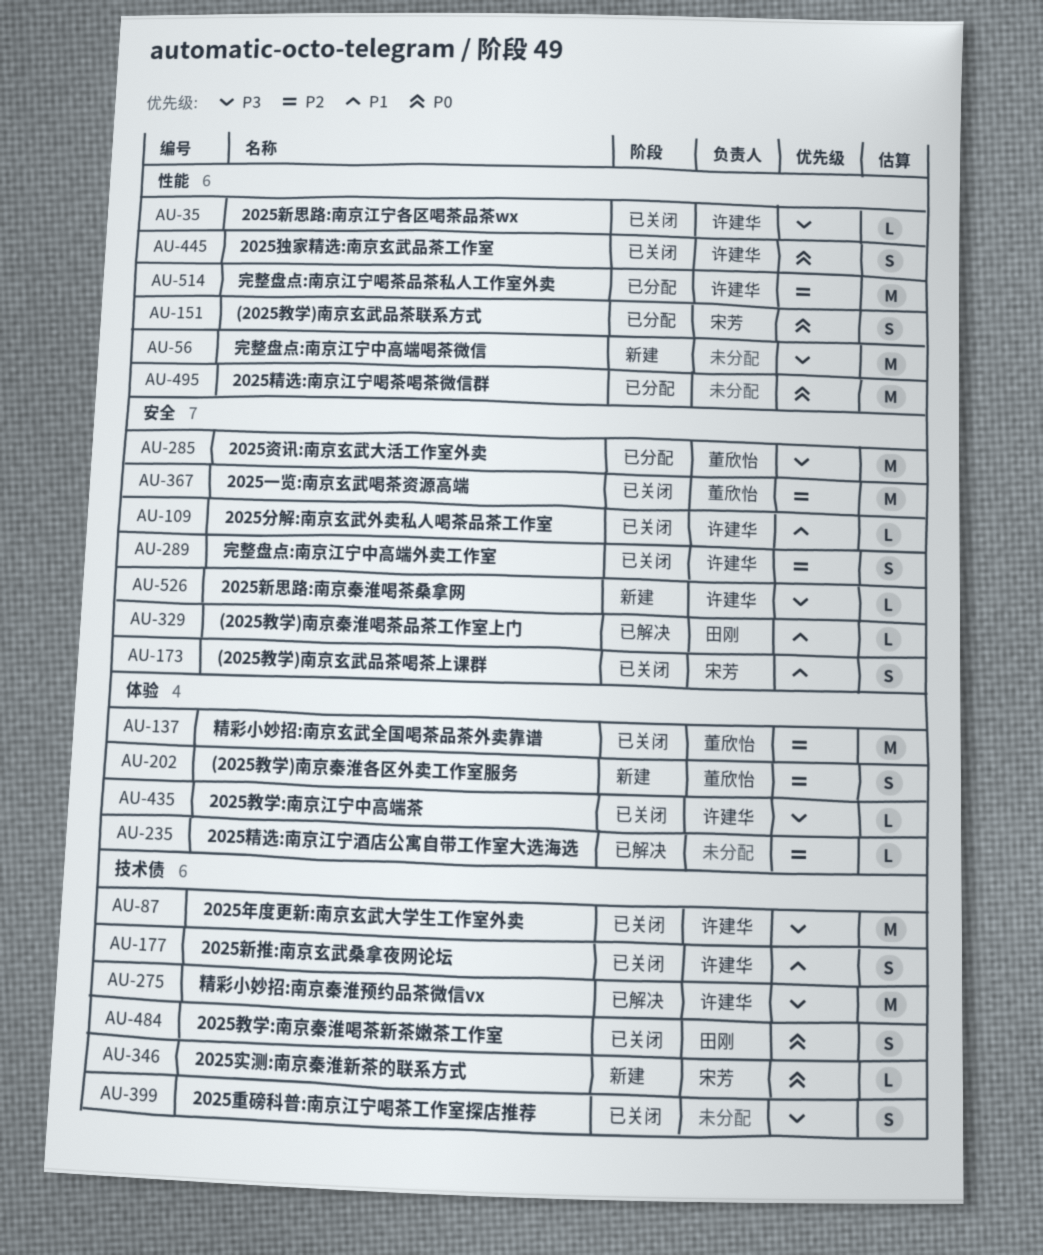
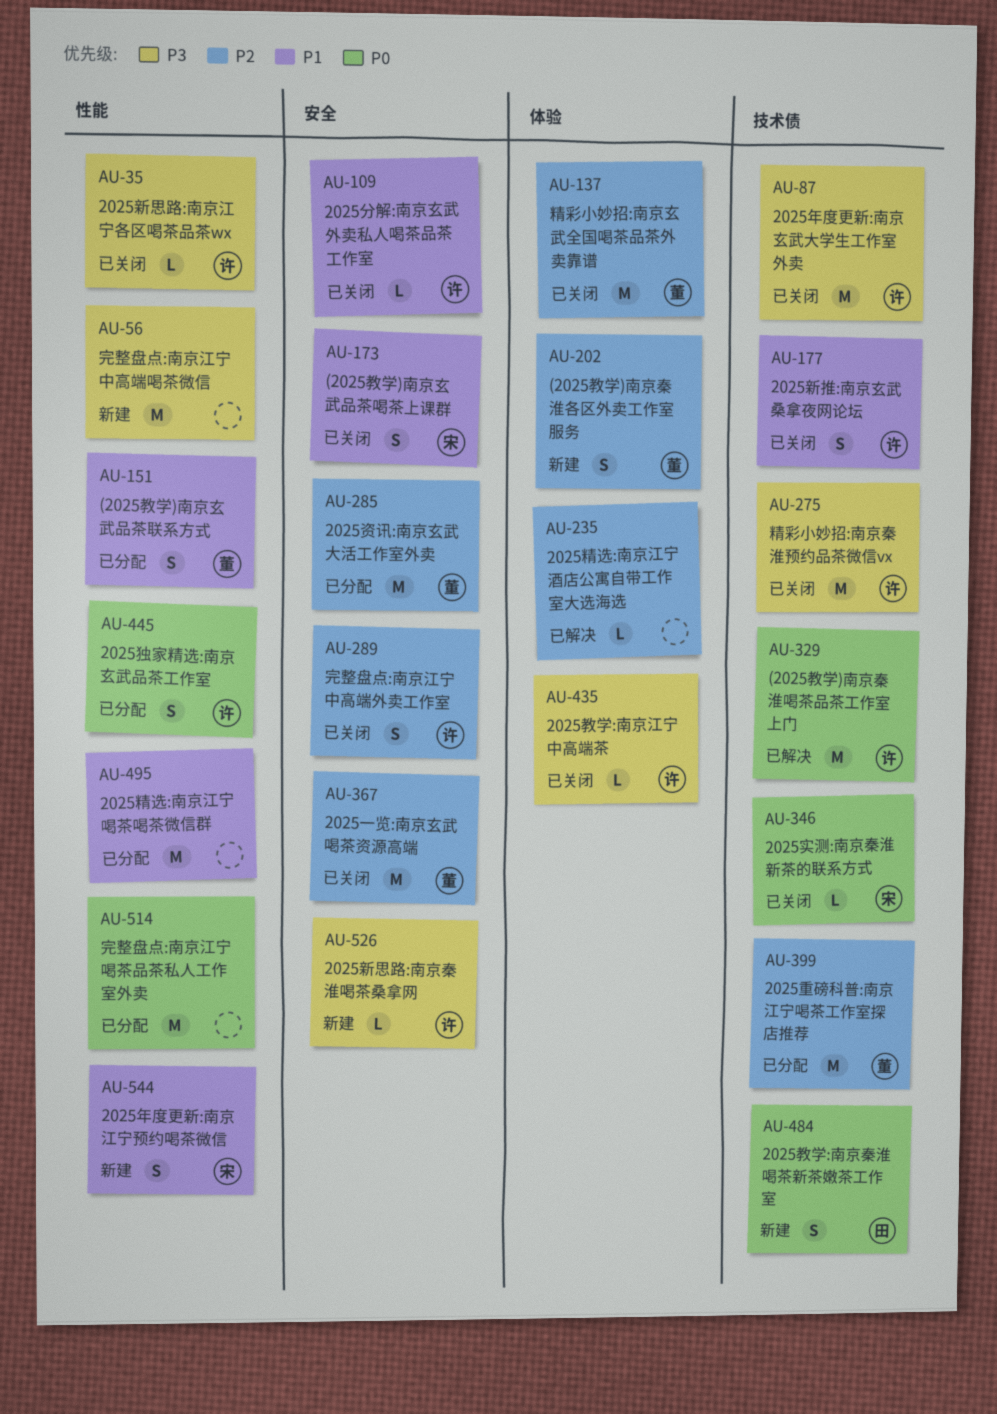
AU-151, owner: 宋芳 -> 董欣怡
AU-151, priority: P0 -> P1
AU-275, status: 已解决 -> 已关闭
AU-285, priority: P3 -> P2
AU-329, owner: 田刚 -> 许建华
AU-329, priority: P1 -> P0
AU-329, label: 安全 -> 技术债
AU-329, estimate: L -> M
AU-346, status: 新建 -> 已关闭
AU-399, status: 已关闭 -> 已分配
AU-399, owner: none -> 董欣怡
AU-399, priority: P3 -> P2
AU-399, estimate: S -> M
AU-445, status: 已关闭 -> 已分配
AU-484, status: 已关闭 -> 新建
AU-495, priority: P0 -> P1
AU-514, owner: 许建华 -> none
AU-514, priority: P2 -> P0
AU-544: none -> present

